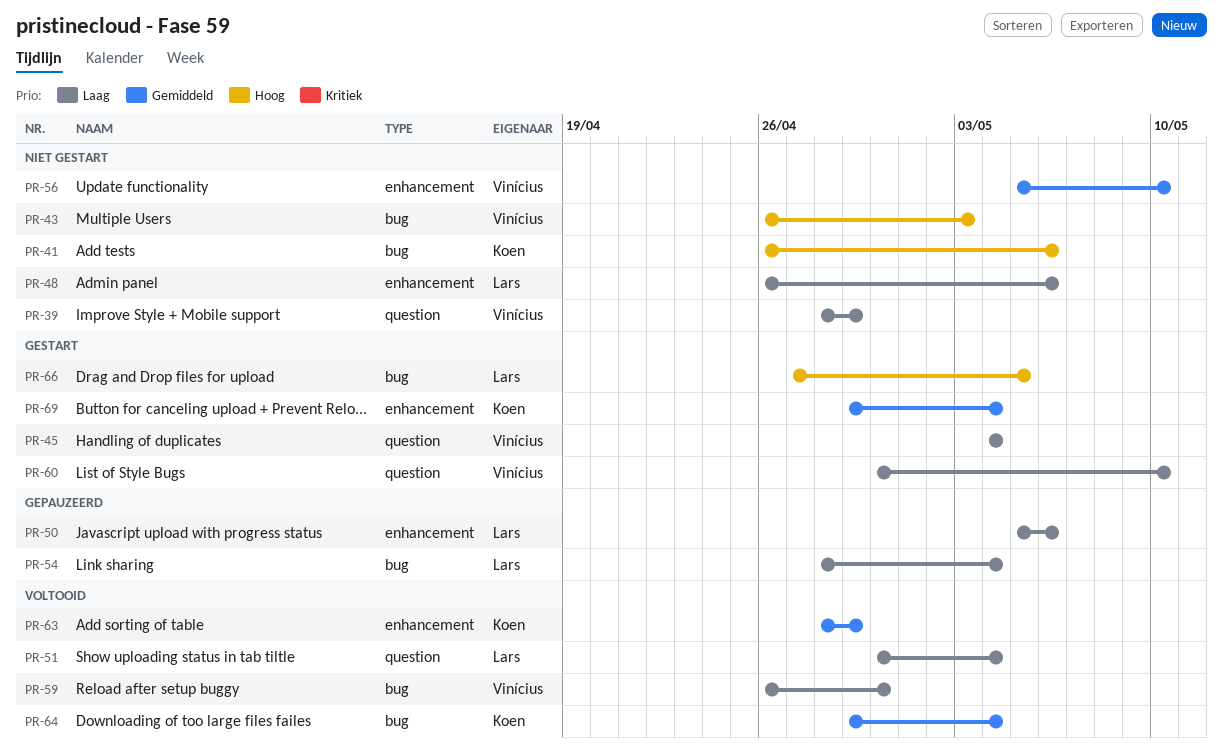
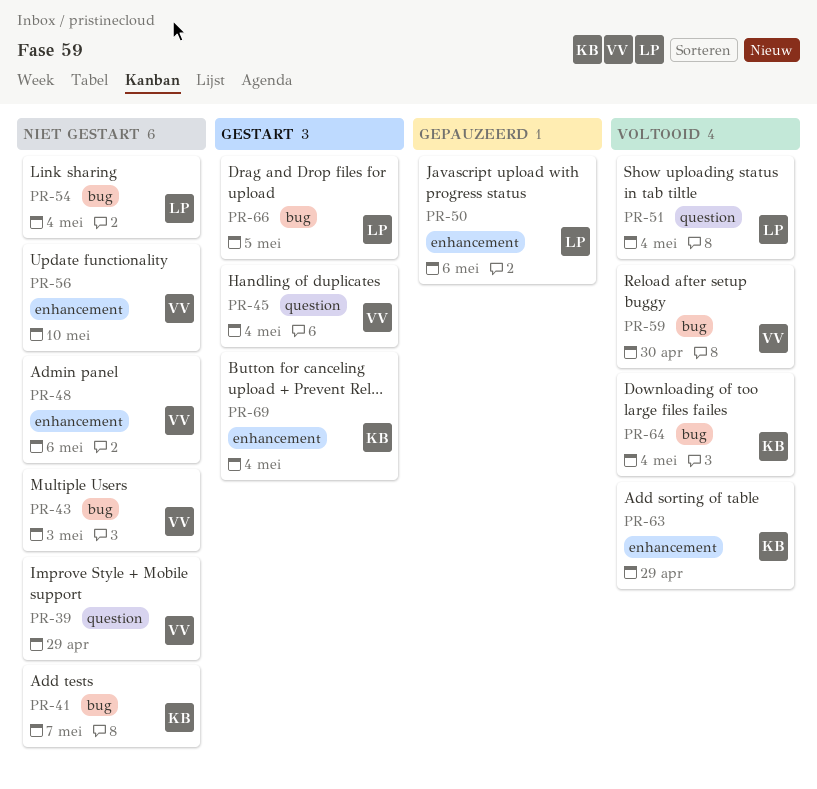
PR-41, due: May 6 -> May 7
PR-48, owner: Lars -> Vinícius
PR-54, status: Gepauzeerd -> Niet gestart
PR-60: present -> none

